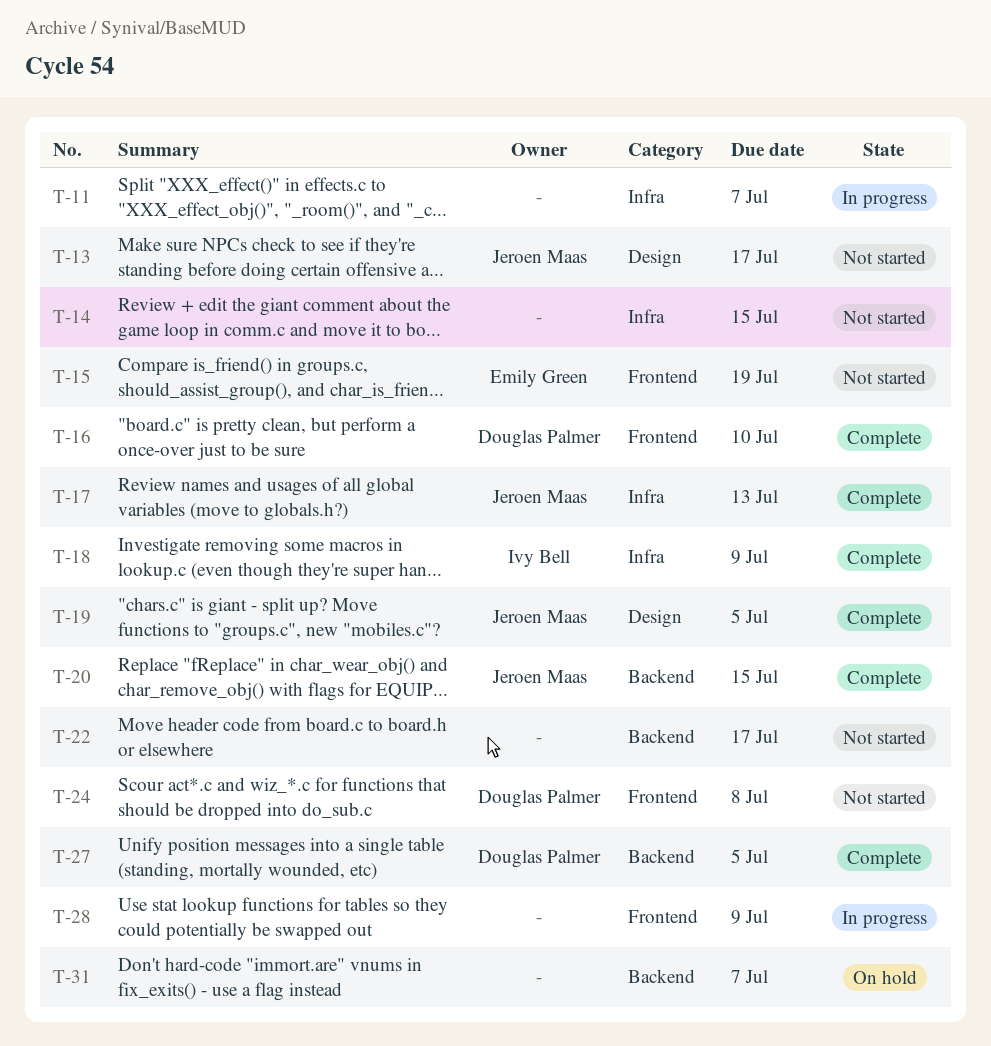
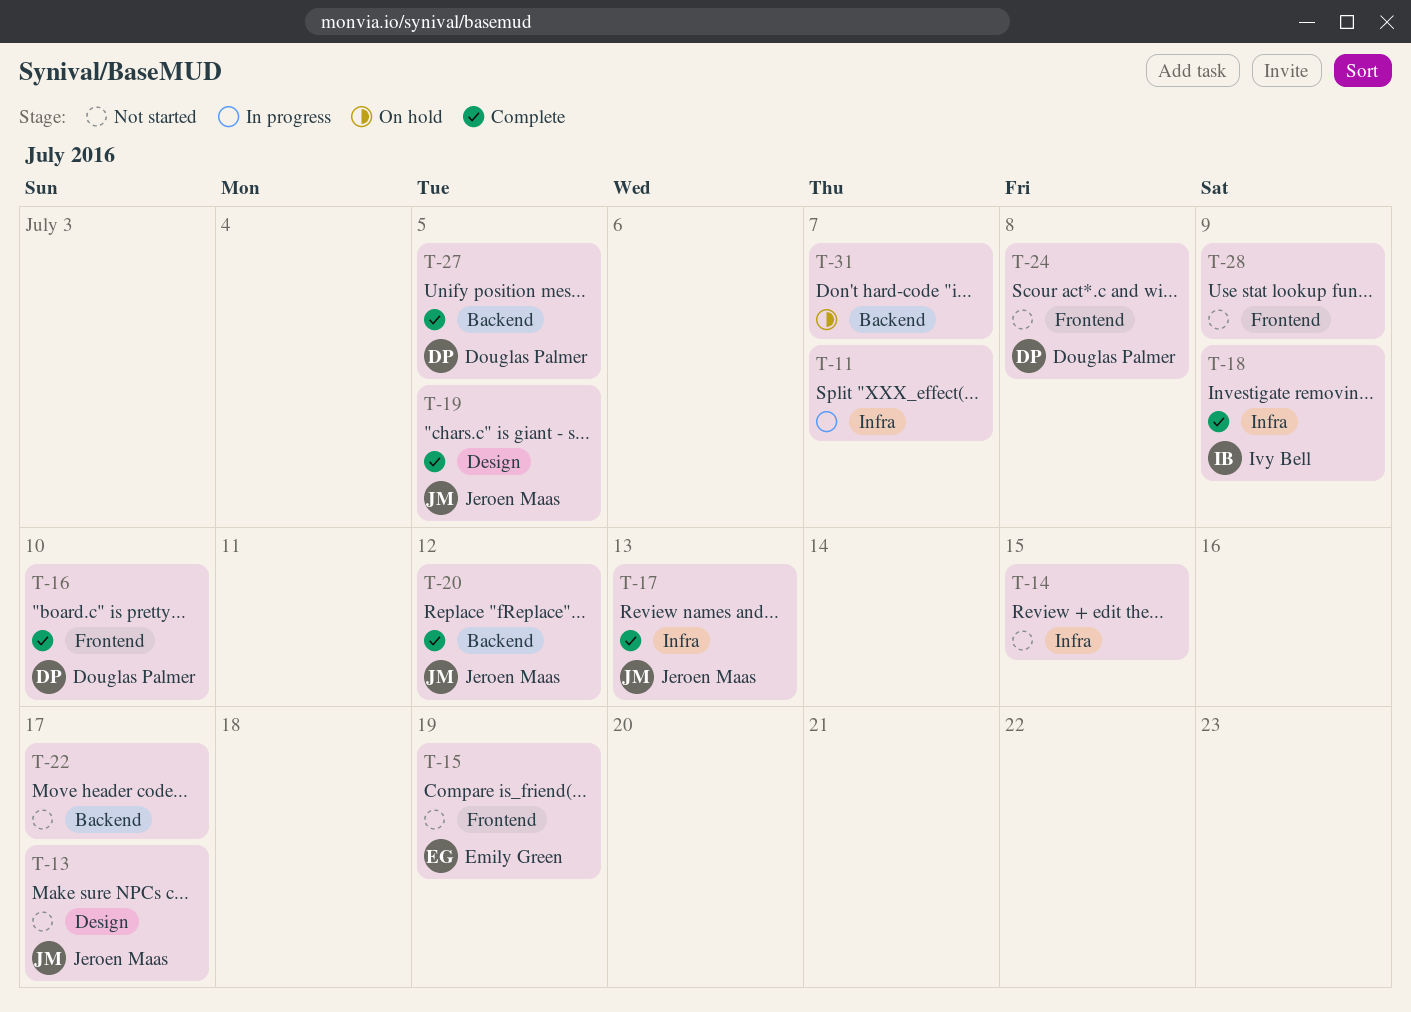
T-20, due: Jul 15 -> Jul 12
T-28, status: In progress -> Not started

